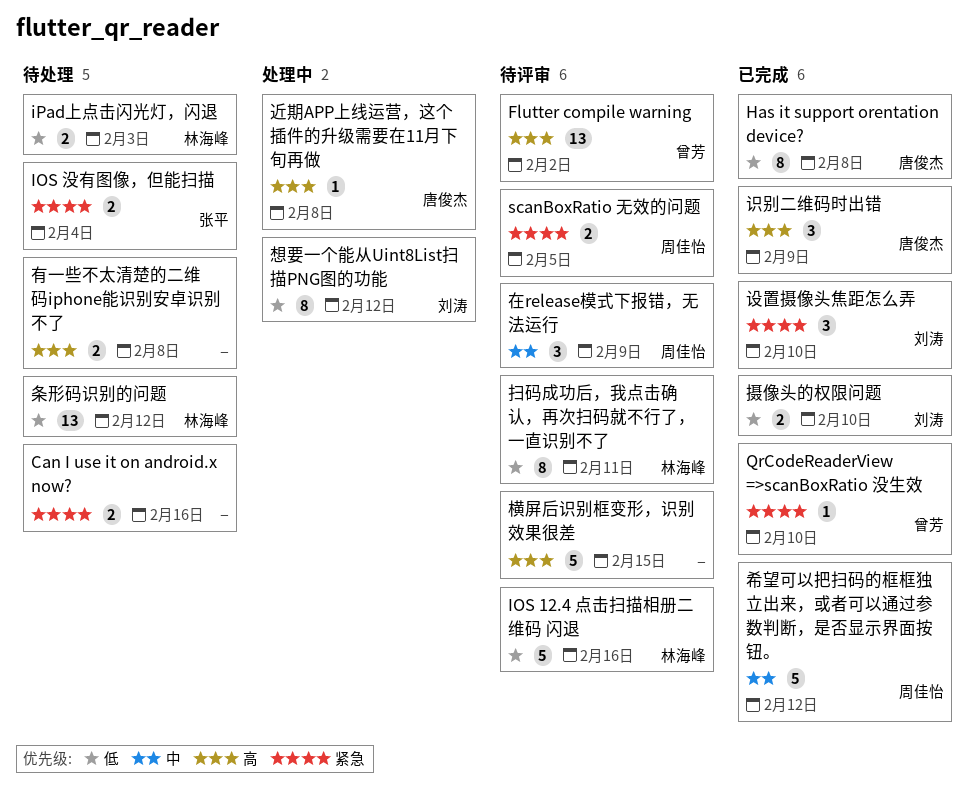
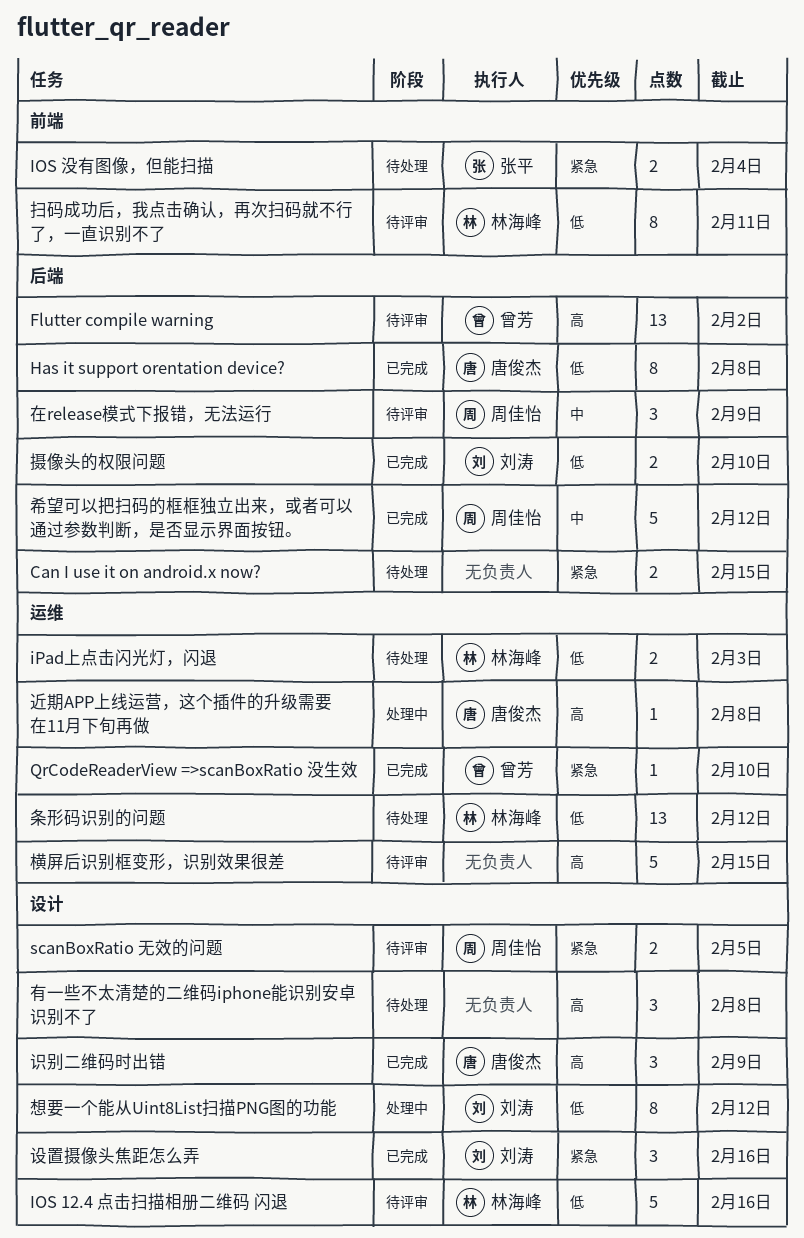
Can I use it on android.x now?, due: Feb 16 -> Feb 15
有一些不太清楚的二维码iphone能识别安卓识别不了, estimate: 2 -> 3
设置摄像头焦距怎么弄, due: Feb 10 -> Feb 16

